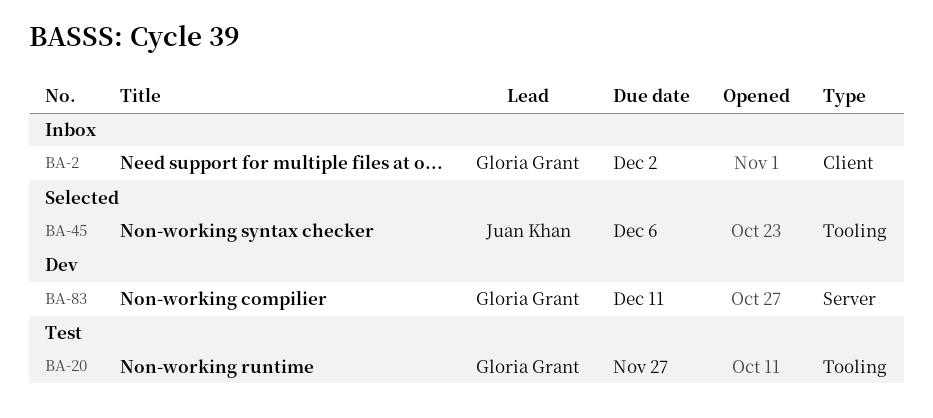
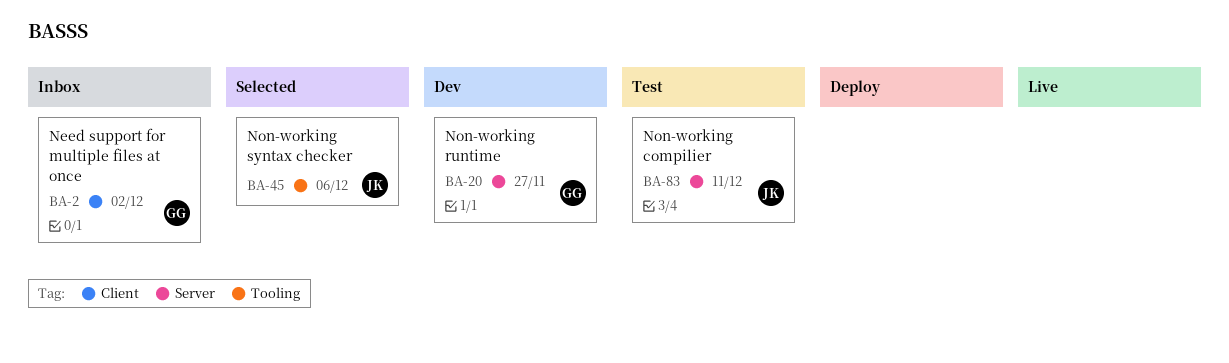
BA-20, status: Test -> Dev
BA-20, label: Tooling -> Server
BA-83, status: Dev -> Test
BA-83, owner: Gloria Grant -> Juan Khan

